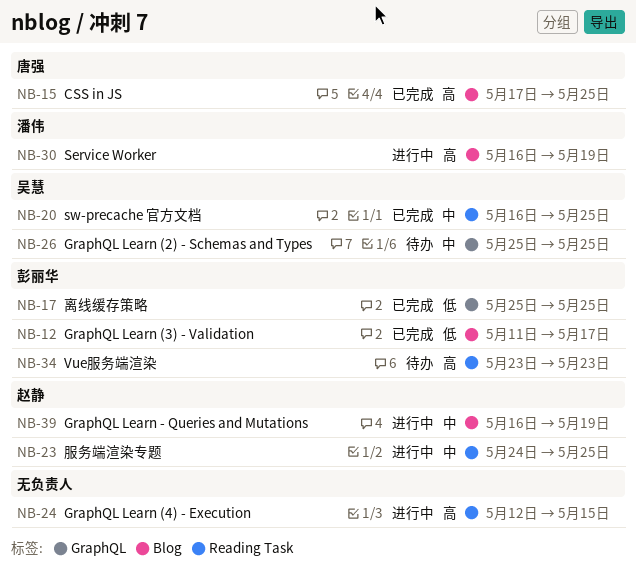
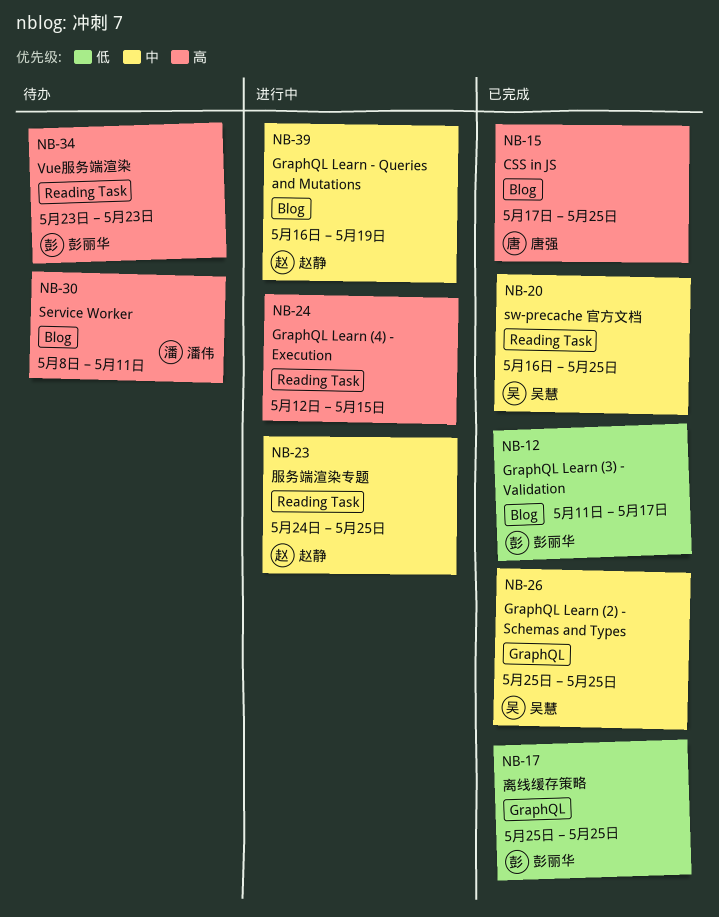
NB-26, status: 待办 -> 已完成
NB-30, status: 进行中 -> 待办
NB-30, start: May 16 -> May 8
NB-30, due: May 19 -> May 11

